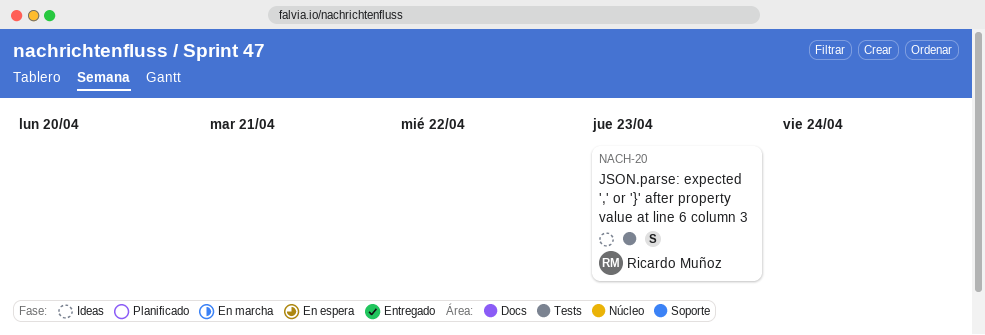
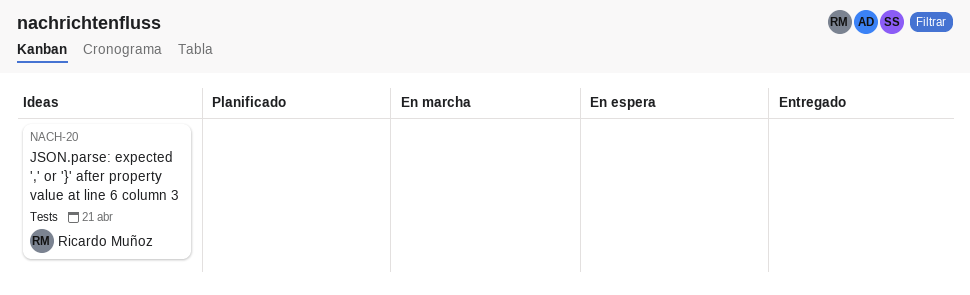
NACH-20, due: Apr 23 -> Apr 21

